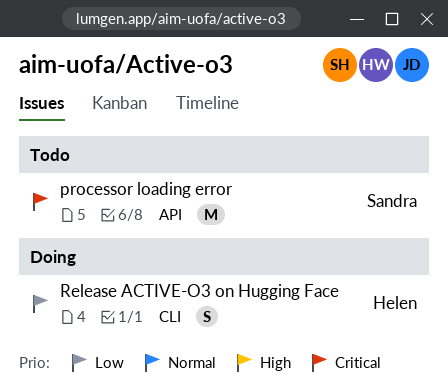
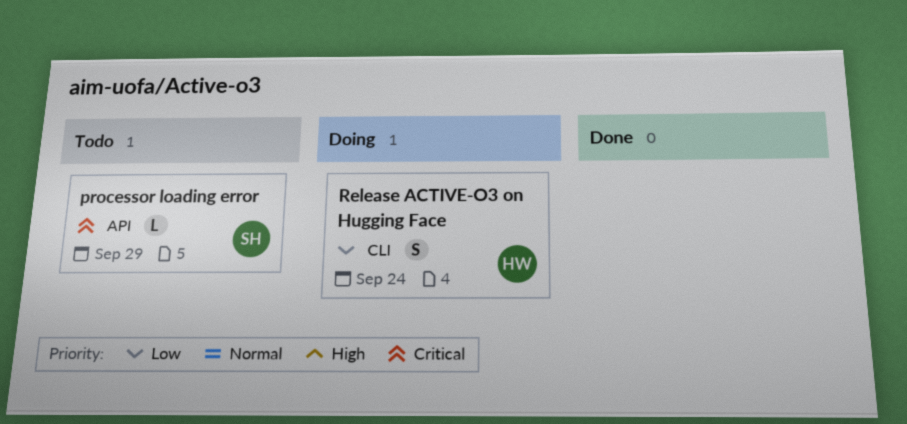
processor loading error, estimate: M -> L

